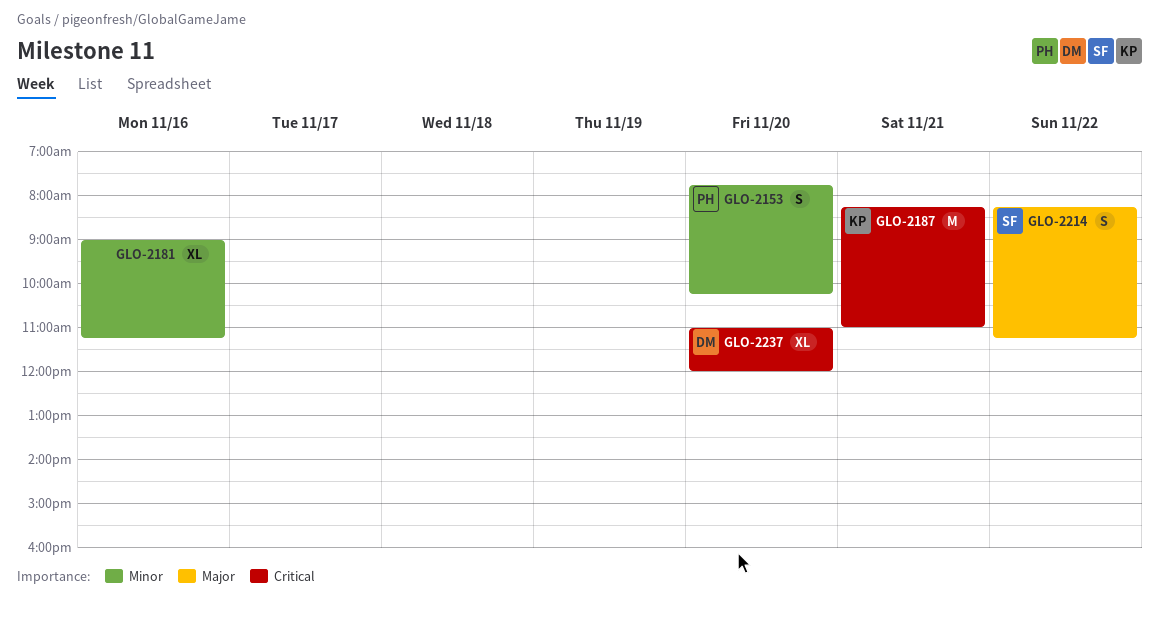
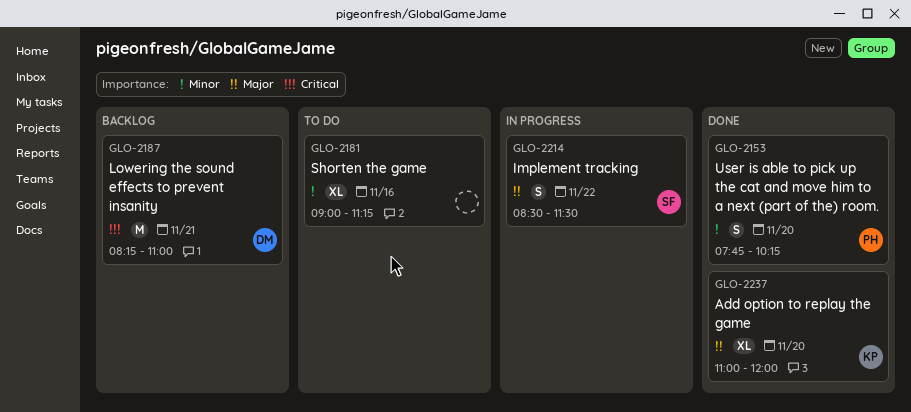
GLO-2187, owner: KP -> DM
GLO-2214, begins: 08:15 -> 08:30
GLO-2214, ends: 11:15 -> 11:30
GLO-2237, owner: DM -> KP
GLO-2237, priority: Critical -> Major

